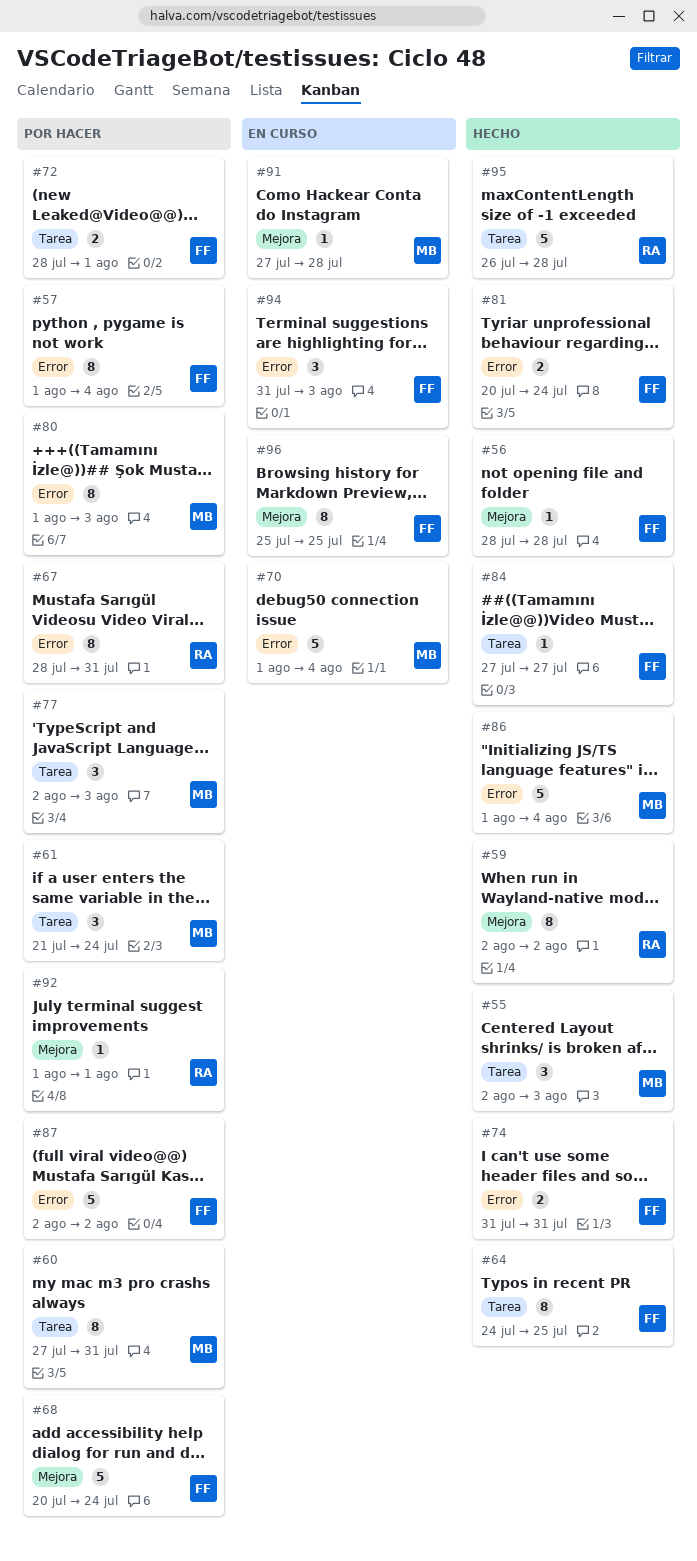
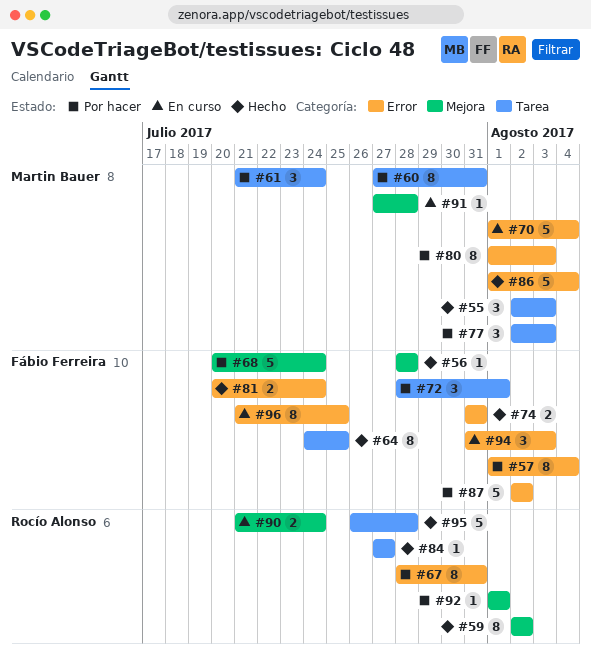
#72, estimate: 2 -> 3
#84, owner: Fábio Ferreira -> Rocío Alonso
#90: none -> present
#96, label: Mejora -> Error
#96, start: Jul 25 -> Jul 21

